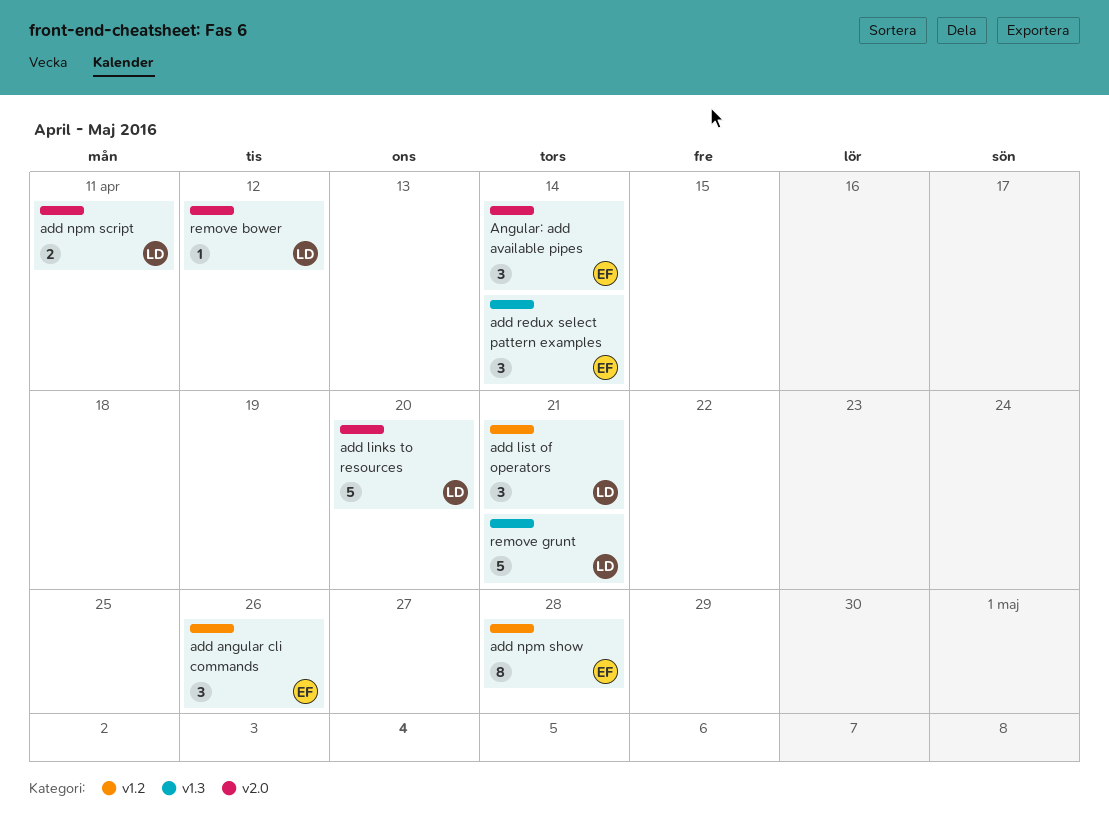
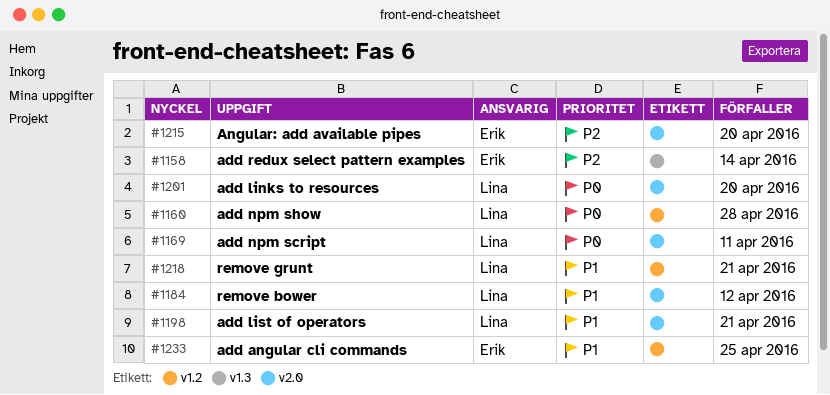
add angular cli commands, due: Apr 26 -> Apr 25
add list of operators, label: v1.2 -> v2.0
add npm show, owner: Erik -> Lina
Angular: add available pipes, due: Apr 14 -> Apr 20
remove grunt, label: v1.3 -> v1.2

